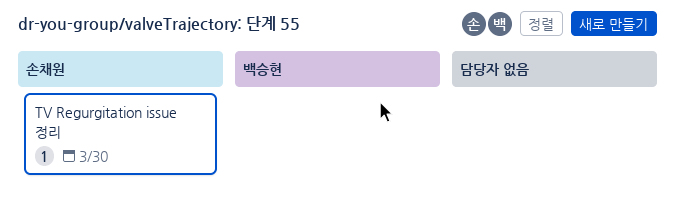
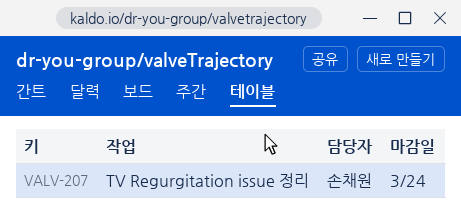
TV Regurgitation issue 정리, due: Mar 30 -> Mar 24

